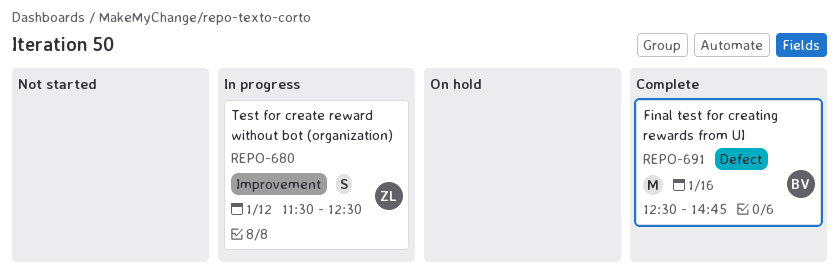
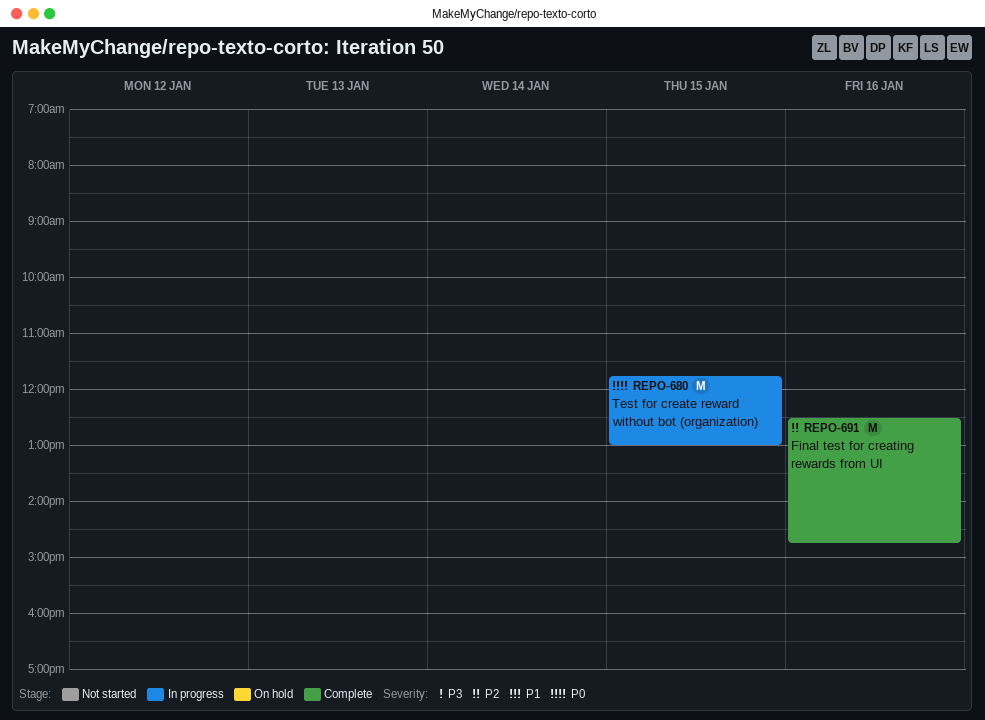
REPO-680, estimate: S -> M
REPO-680, day: Jan 12 -> Jan 15
REPO-680, begins: 11:30 -> 11:45
REPO-680, ends: 12:30 -> 13:00

